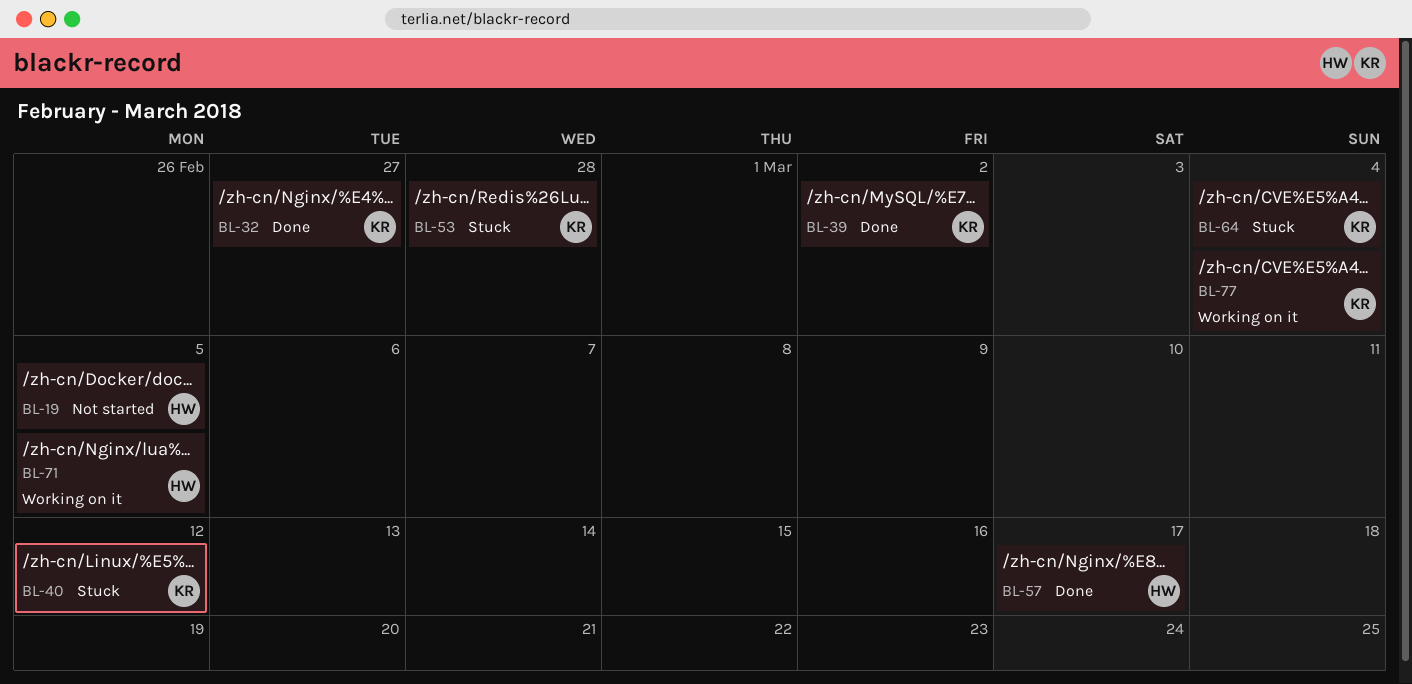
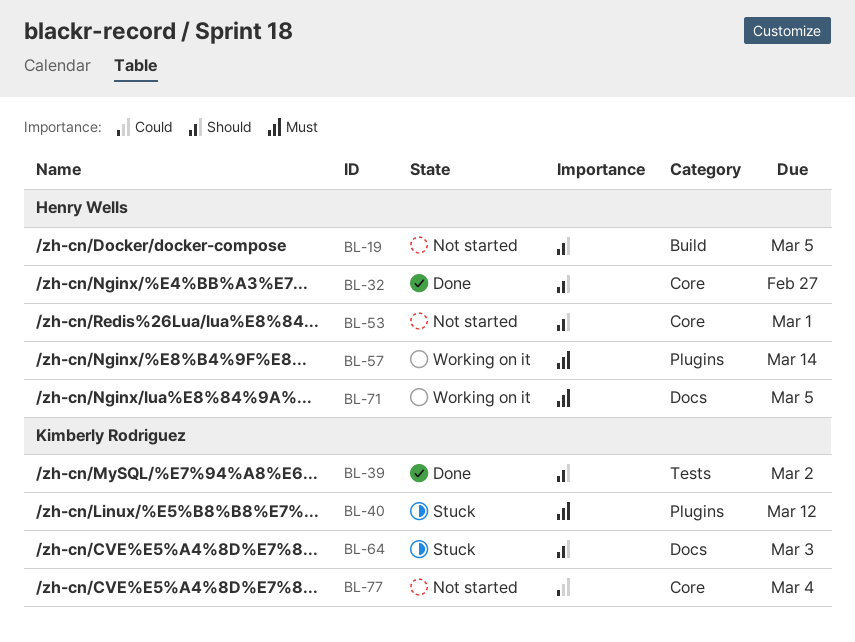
BL-32, owner: Kimberly Rodriguez -> Henry Wells
BL-53, status: Stuck -> Not started
BL-53, owner: Kimberly Rodriguez -> Henry Wells
BL-53, due: Feb 28 -> Mar 1
BL-57, status: Done -> Working on it
BL-57, due: Mar 17 -> Mar 14
BL-64, due: Mar 4 -> Mar 3
BL-77, status: Working on it -> Not started

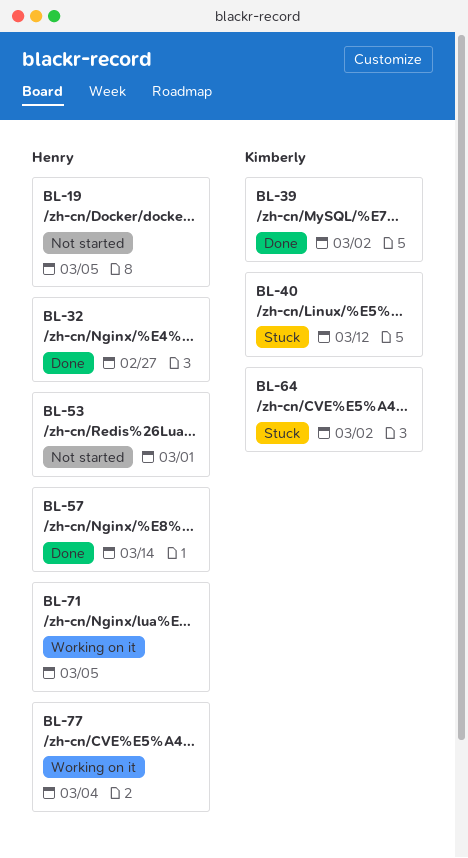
BL-57, status: Working on it -> Done
BL-64, due: Mar 3 -> Mar 2
BL-77, status: Not started -> Working on it
BL-77, owner: Kimberly Rodriguez -> Henry Wells

